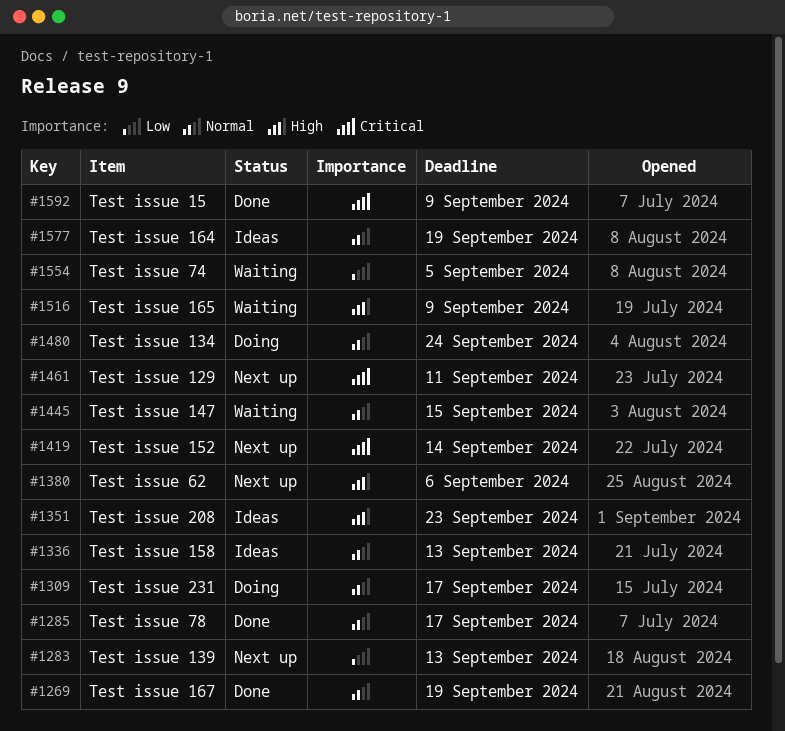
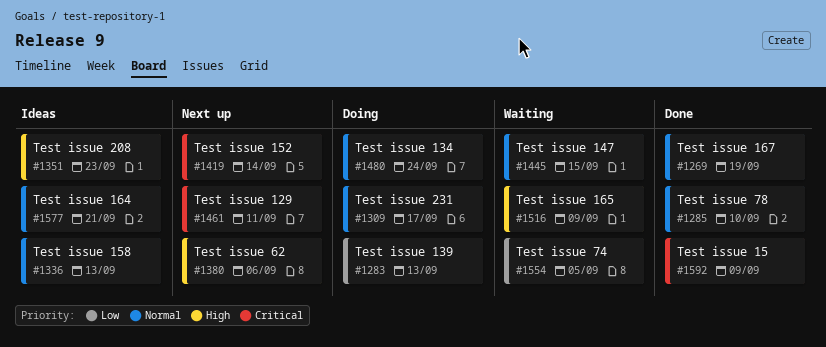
#1283, status: Next up -> Doing
#1285, due: Sep 17 -> Sep 10
#1577, due: Sep 19 -> Sep 21

